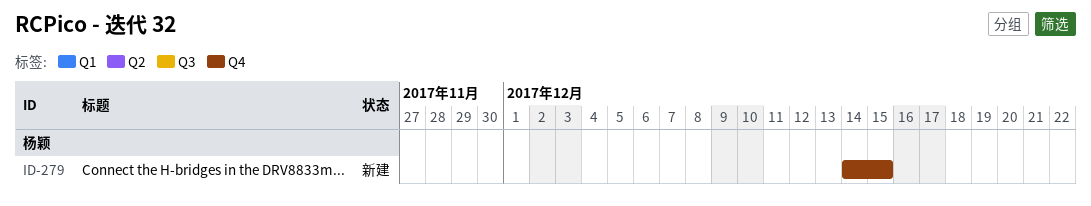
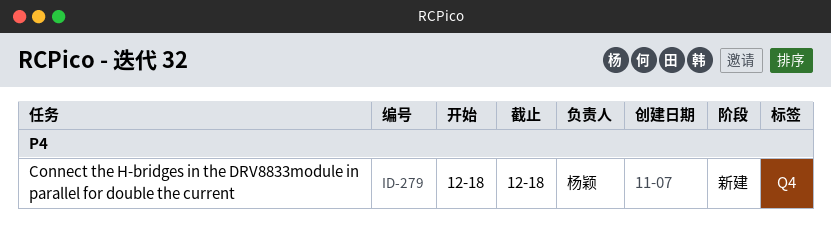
ID-279, start: Dec 14 -> Dec 18
ID-279, due: Dec 15 -> Dec 18

